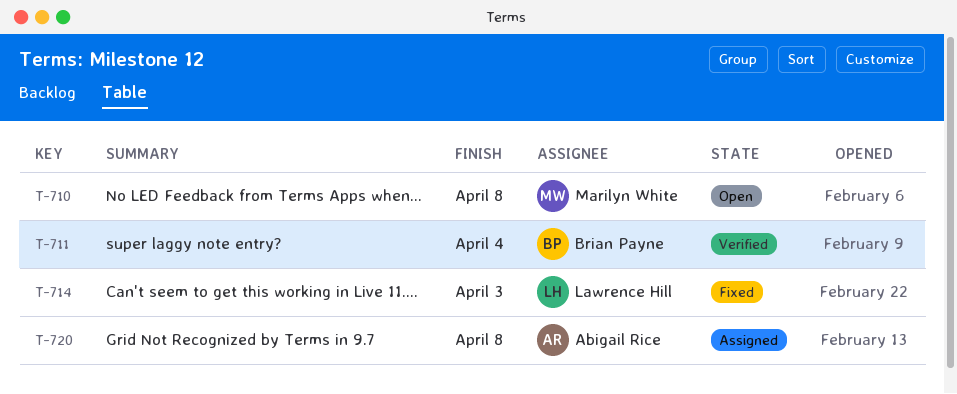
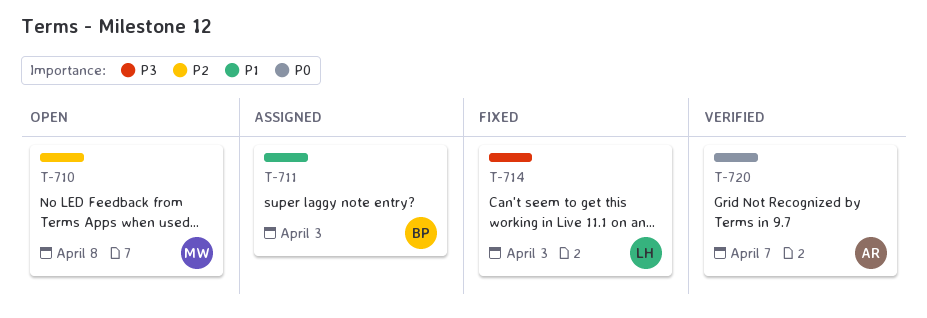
T-711, status: Verified -> Assigned
T-711, due: Apr 4 -> Apr 3
T-720, status: Assigned -> Verified
T-720, due: Apr 8 -> Apr 7

